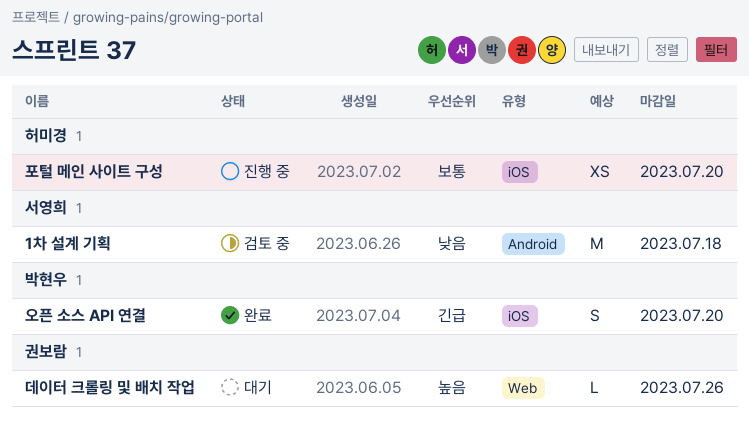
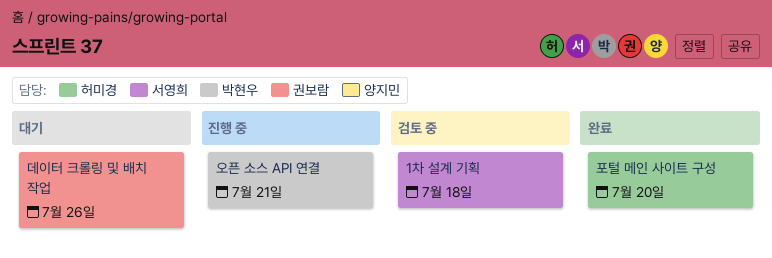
오픈 소스 API 연결, status: 완료 -> 진행 중
오픈 소스 API 연결, due: Jul 20 -> Jul 21
포털 메인 사이트 구성, status: 진행 중 -> 완료

